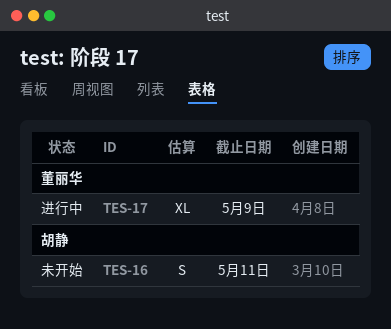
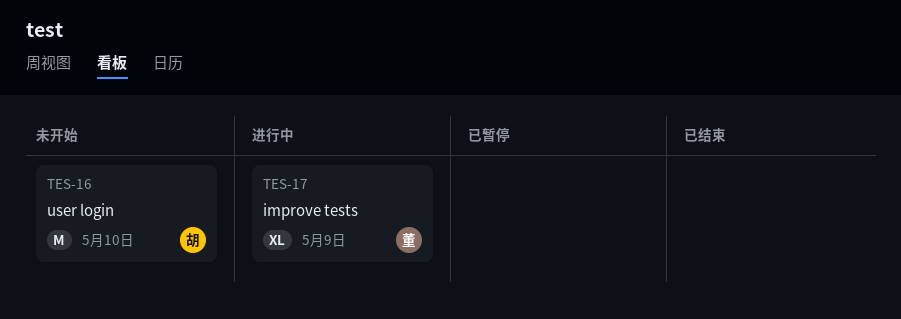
TES-16, estimate: S -> M
TES-16, due: May 11 -> May 10

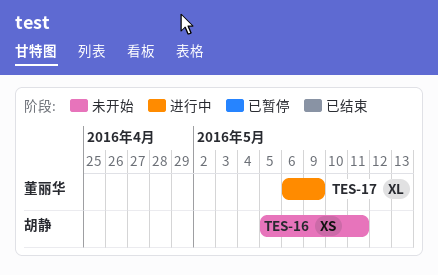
TES-16, estimate: M -> XS
TES-16, due: May 10 -> May 11

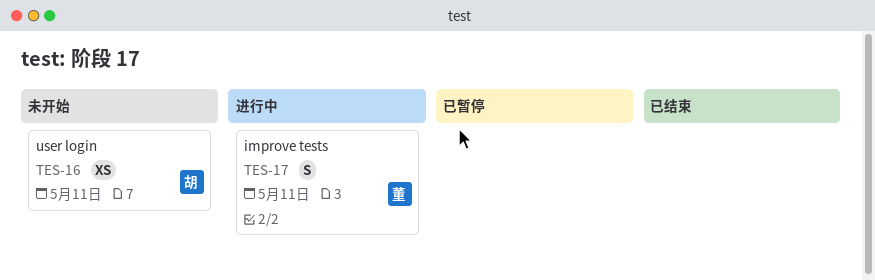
TES-17, estimate: XL -> S
TES-17, due: May 9 -> May 11

